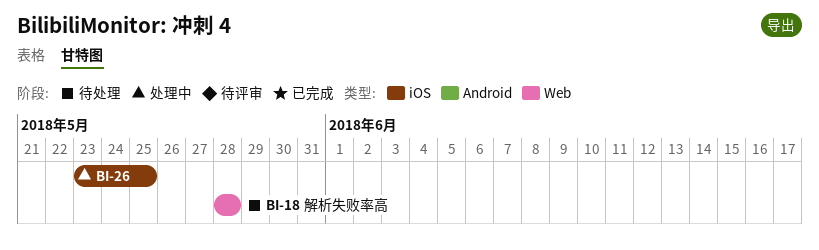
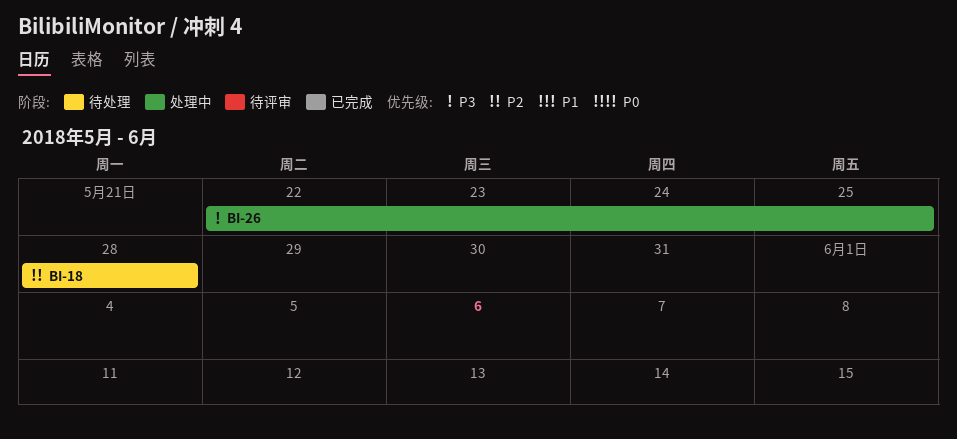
BI-26, start: May 23 -> May 22

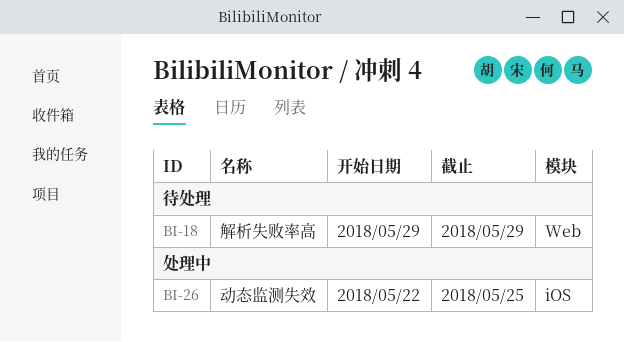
BI-18, start: May 28 -> May 29
BI-18, due: May 28 -> May 29

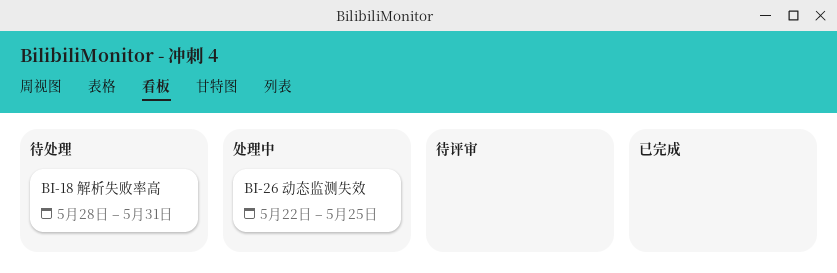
BI-18, start: May 29 -> May 28
BI-18, due: May 29 -> May 31

